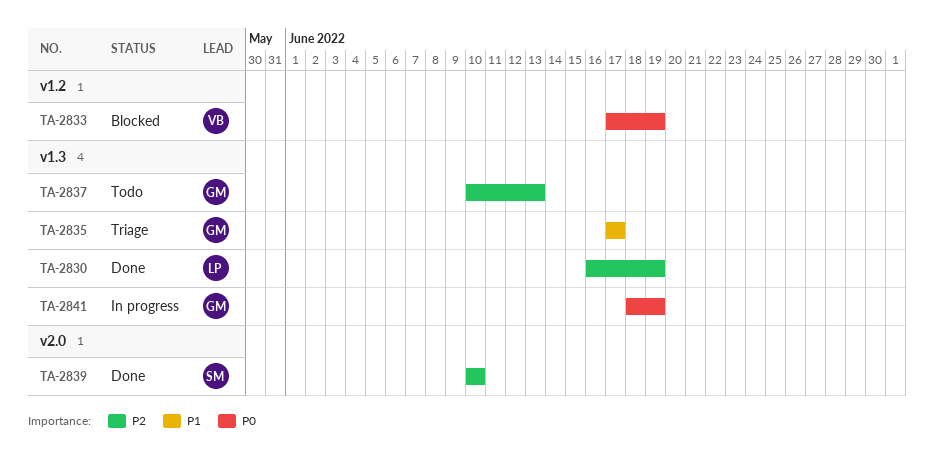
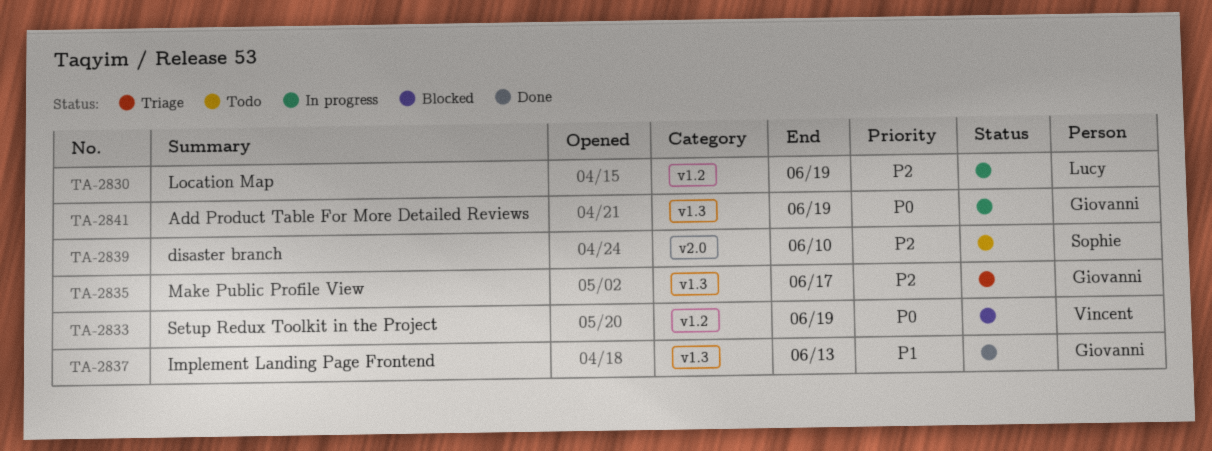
TA-2830, status: Done -> In progress
TA-2830, label: v1.3 -> v1.2
TA-2835, priority: P1 -> P2
TA-2837, status: Todo -> Done
TA-2837, priority: P2 -> P1
TA-2839, status: Done -> Todo

